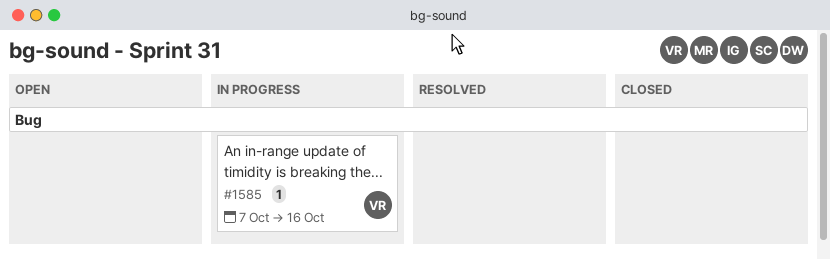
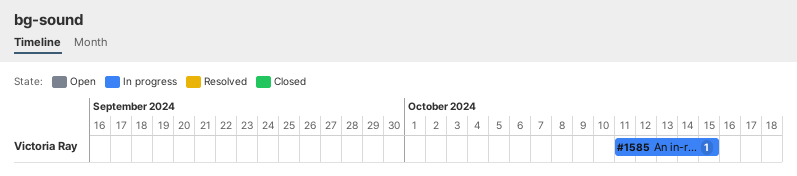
#1585, start: Oct 7 -> Oct 11
#1585, due: Oct 16 -> Oct 15

